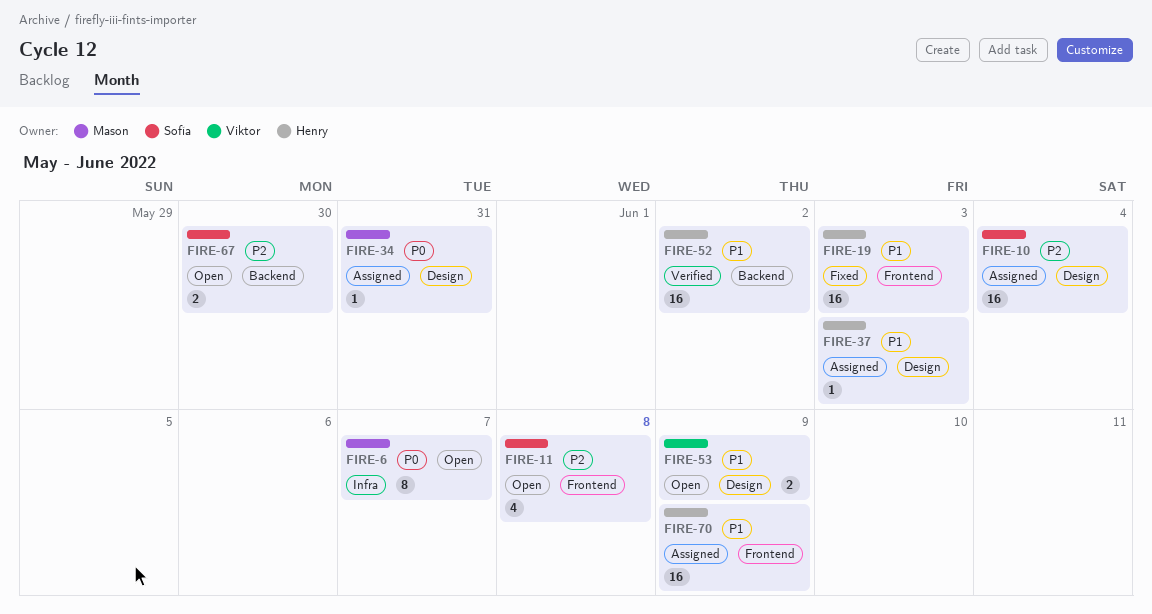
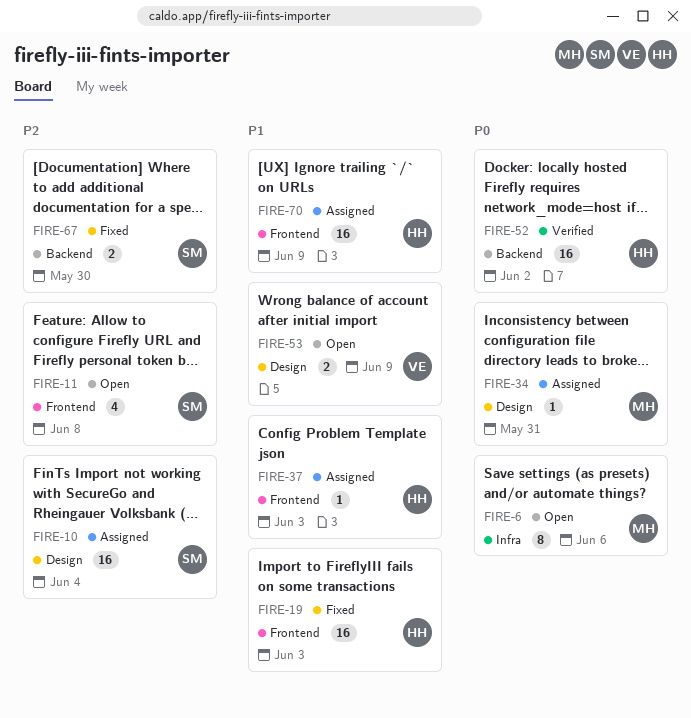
FIRE-6, due: Jun 7 -> Jun 6
FIRE-37, label: Design -> Frontend
FIRE-52, priority: P1 -> P0
FIRE-67, status: Open -> Fixed

